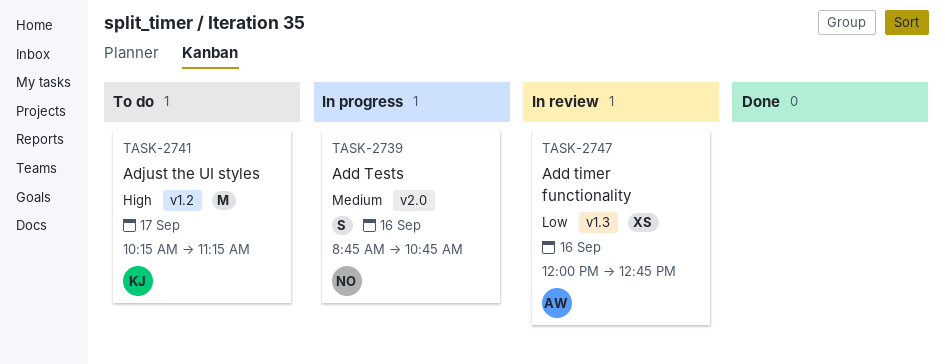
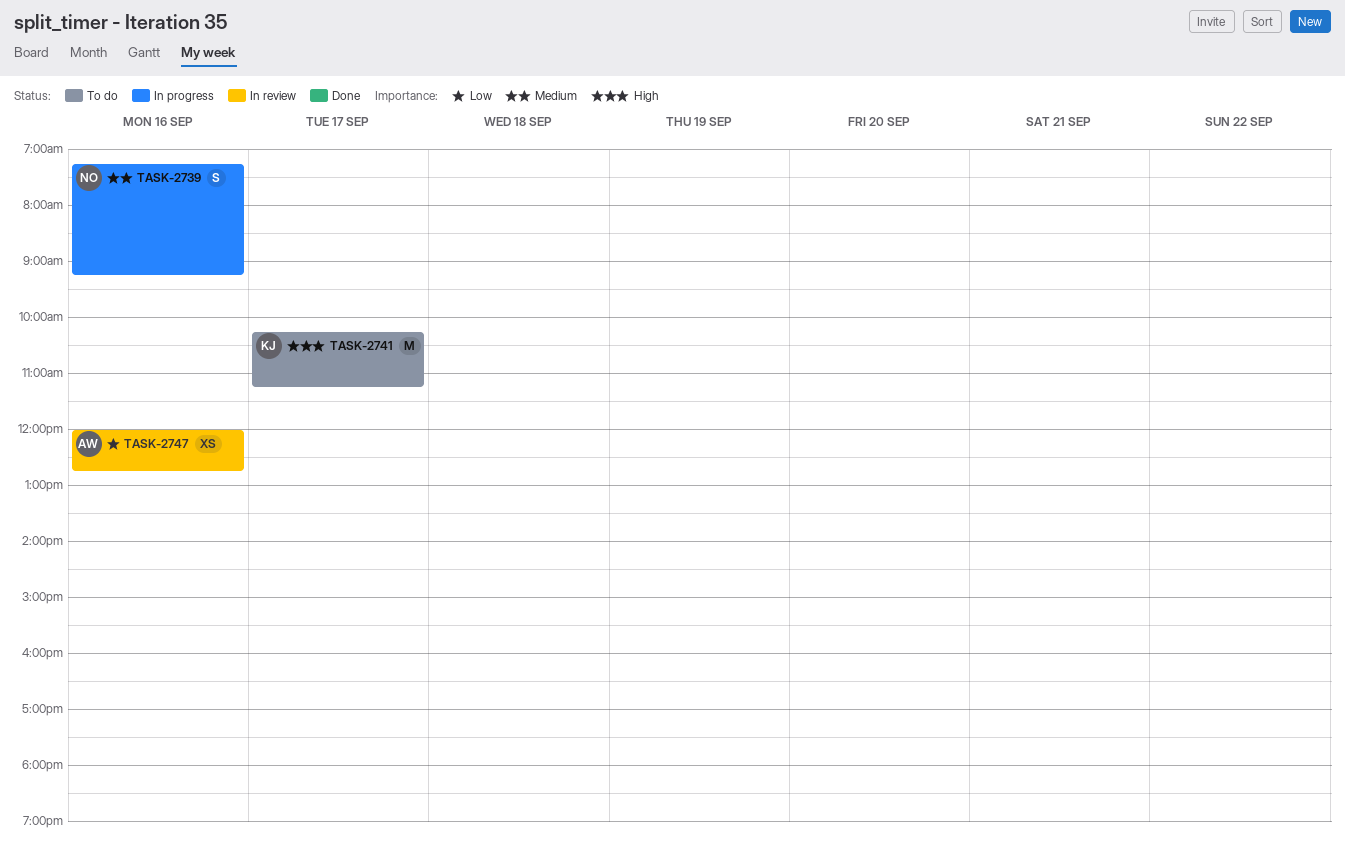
TASK-2739, begins: 08:45 -> 07:15
TASK-2739, ends: 10:45 -> 09:15

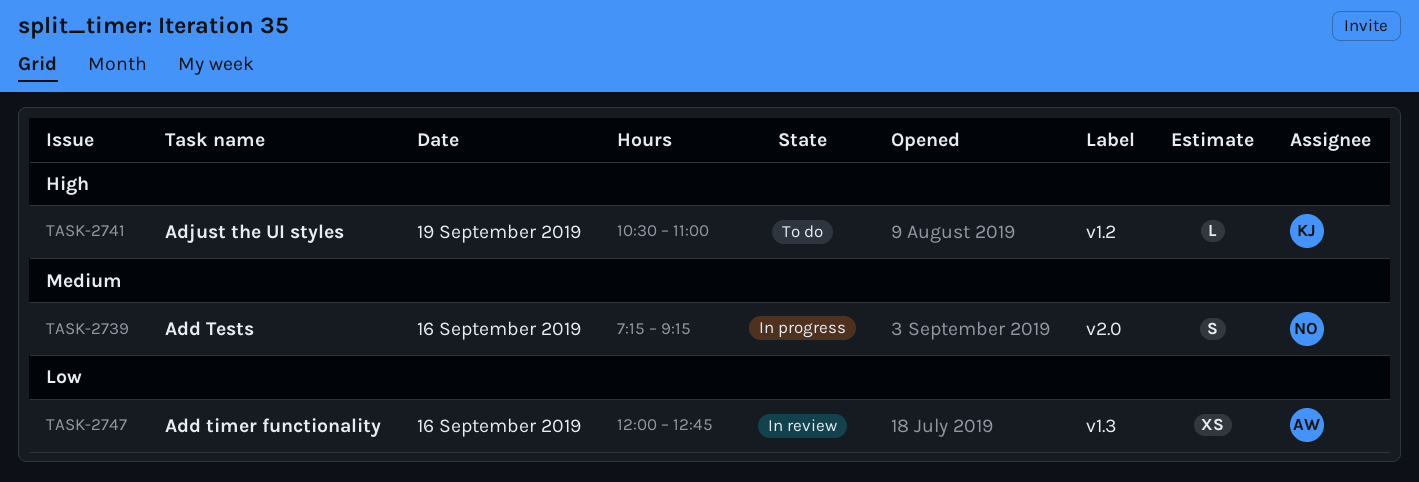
TASK-2741, estimate: M -> L
TASK-2741, day: Sep 17 -> Sep 19
TASK-2741, begins: 10:15 -> 10:30
TASK-2741, ends: 11:15 -> 11:00

